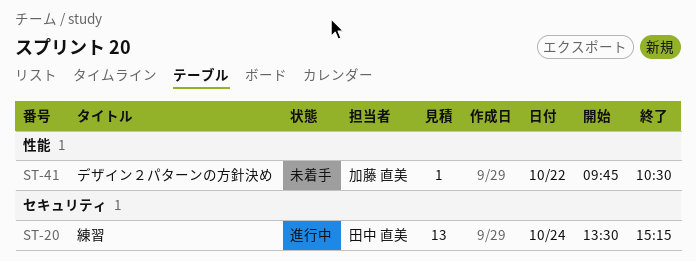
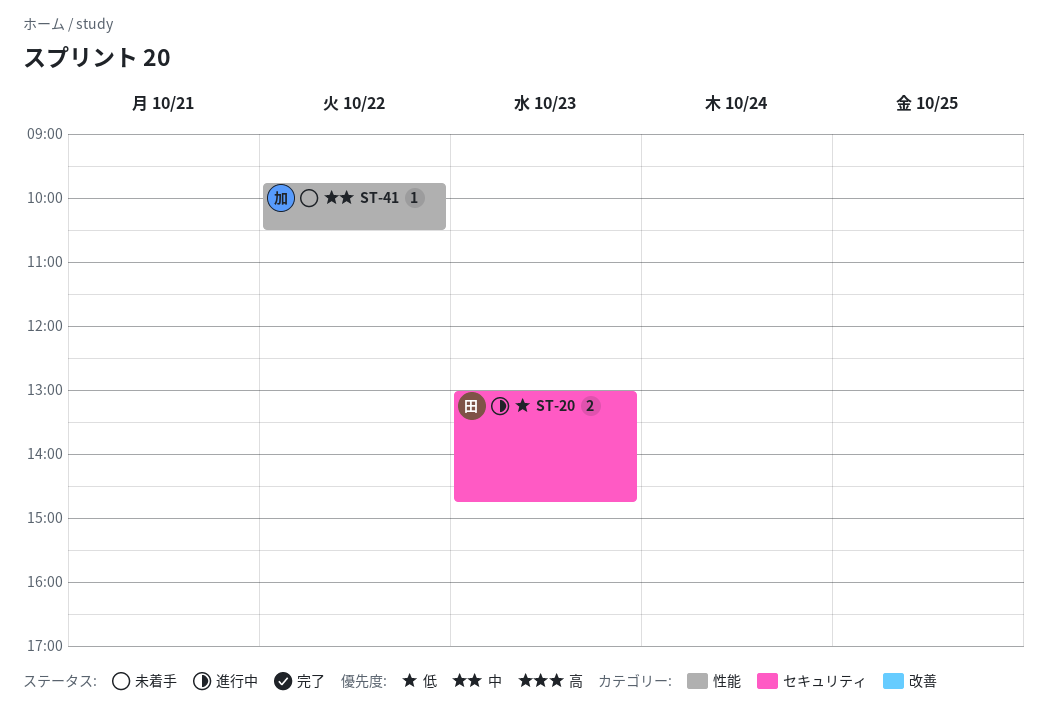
ST-20, estimate: 13 -> 2
ST-20, day: Oct 24 -> Oct 23
ST-20, begins: 13:30 -> 13:00
ST-20, ends: 15:15 -> 14:45

